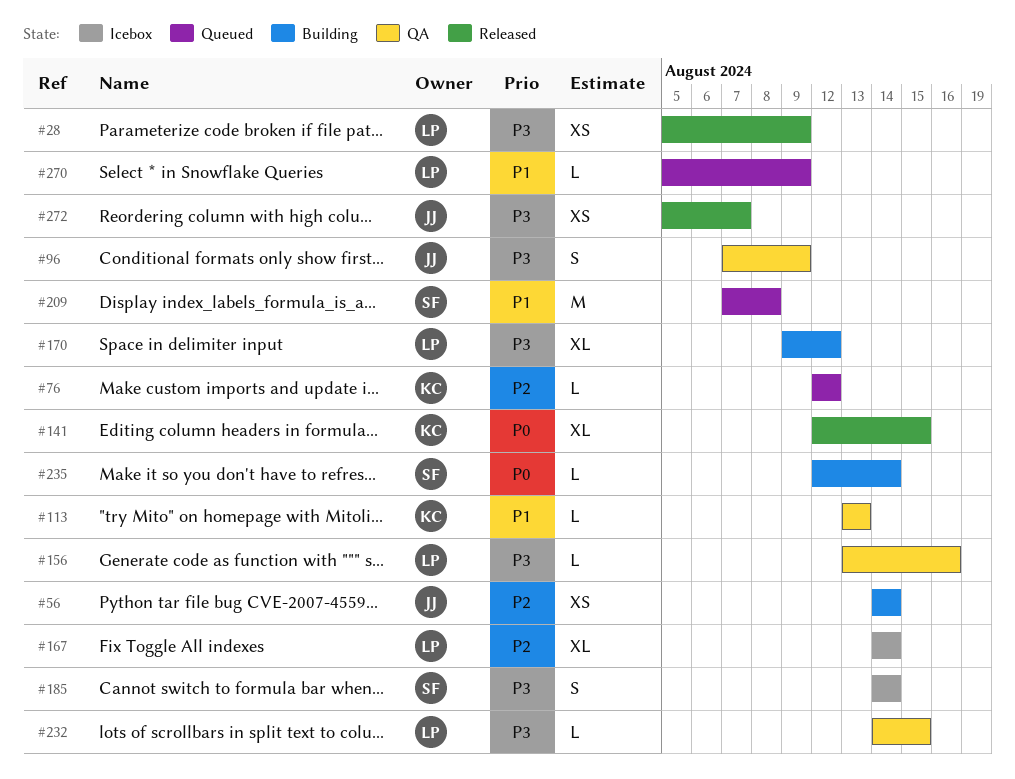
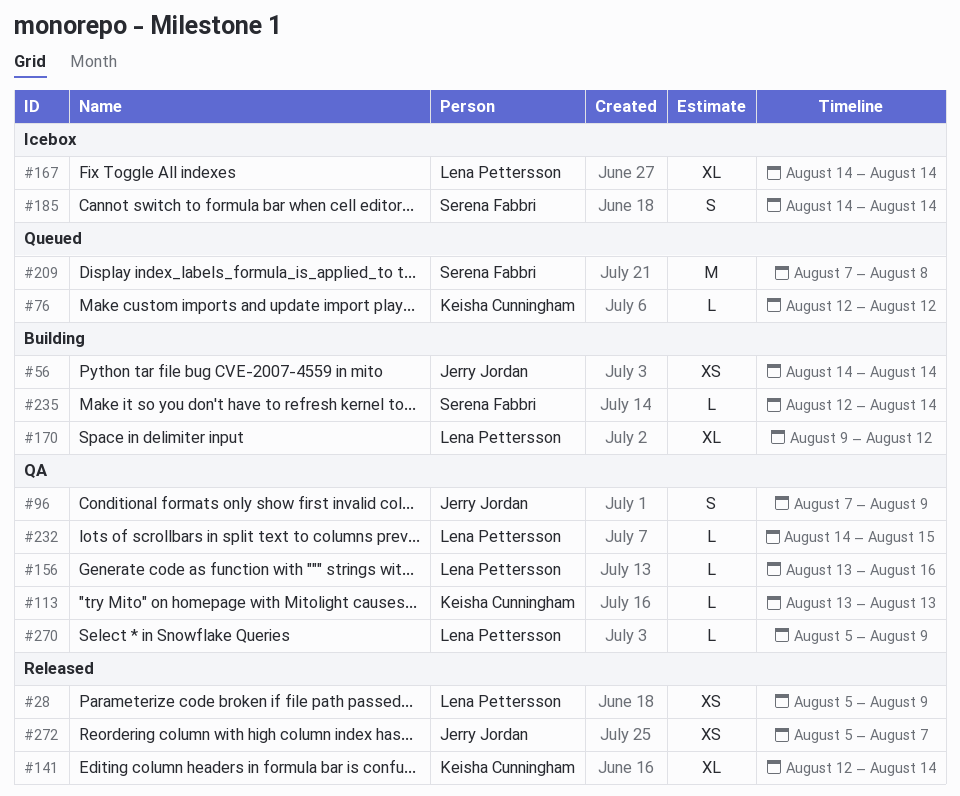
#141, due: Aug 15 -> Aug 14
#270, status: Queued -> QA

